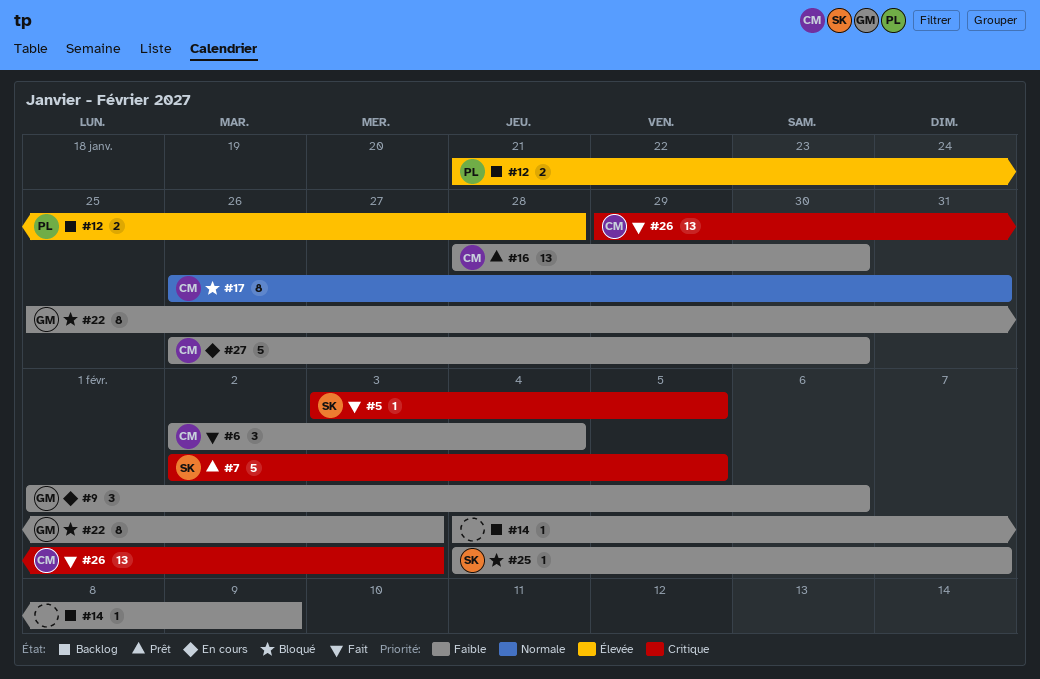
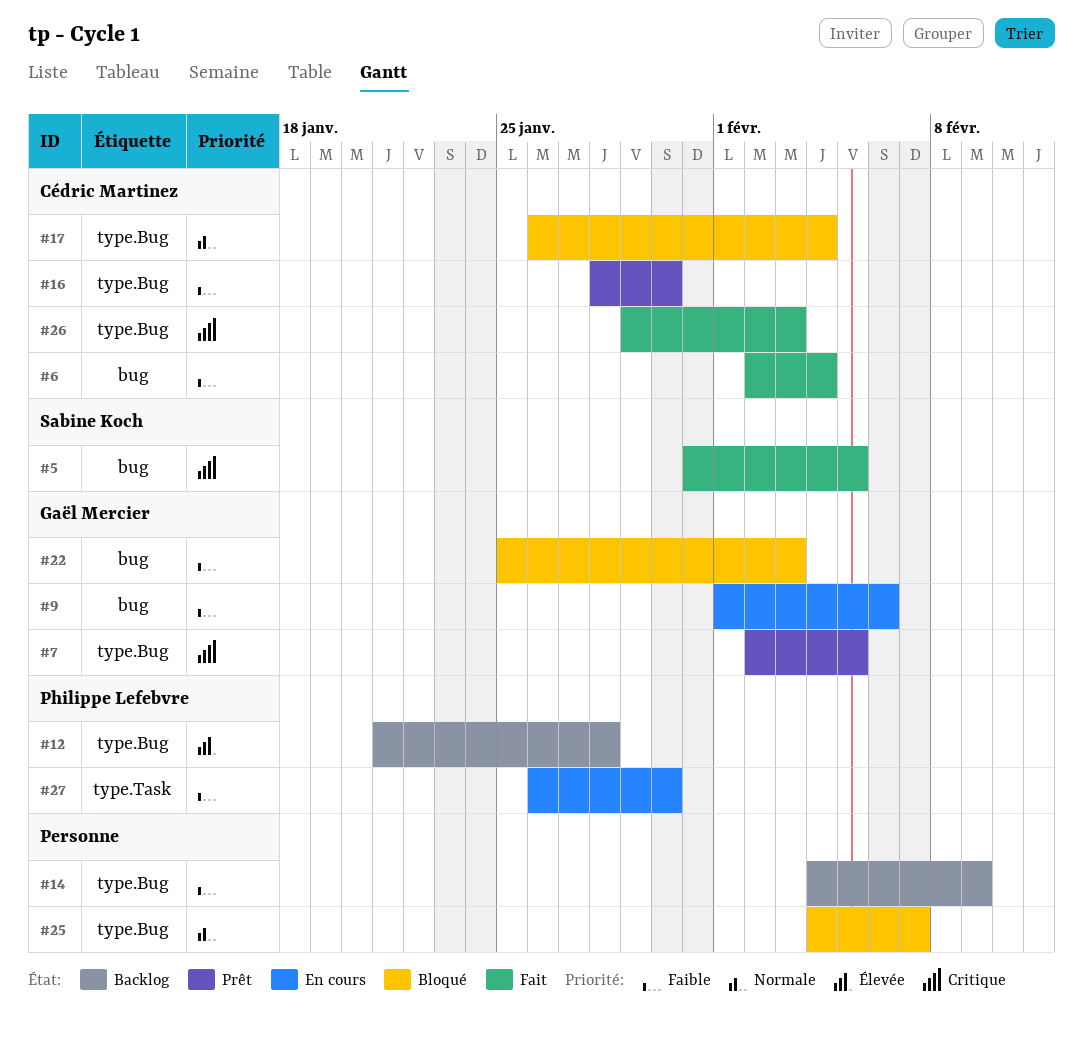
#5, start: Feb 3 -> Jan 31
#7, owner: Sabine Koch -> Gaël Mercier
#17, due: Jan 31 -> Feb 4
#25, owner: Sabine Koch -> none
#25, priority: Faible -> Normale
#27, owner: Cédric Martinez -> Philippe Lefebvre

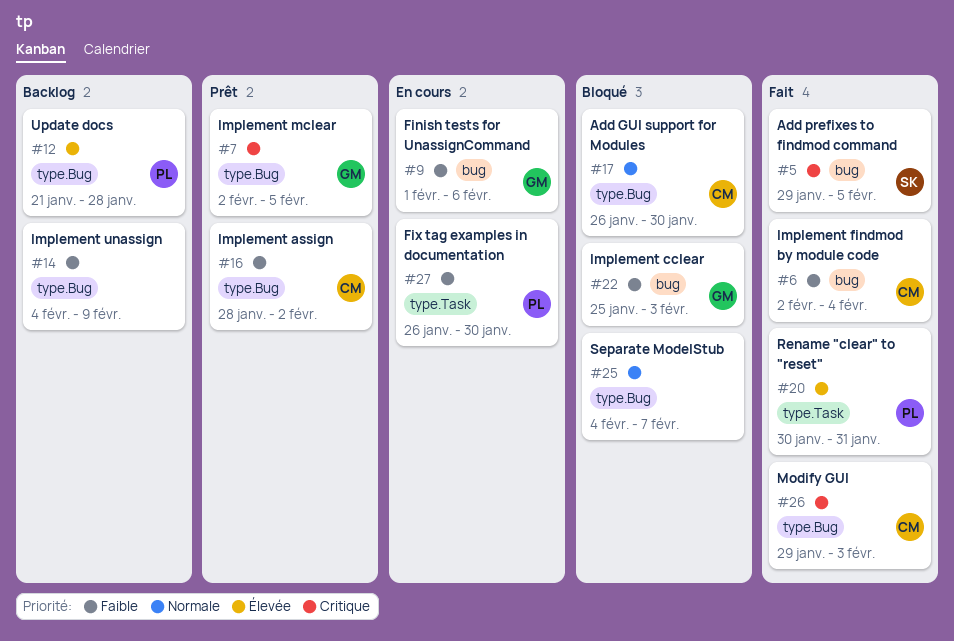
#5, start: Jan 31 -> Jan 29
#16, due: Jan 30 -> Feb 2
#17, due: Feb 4 -> Jan 30
#20: none -> present

